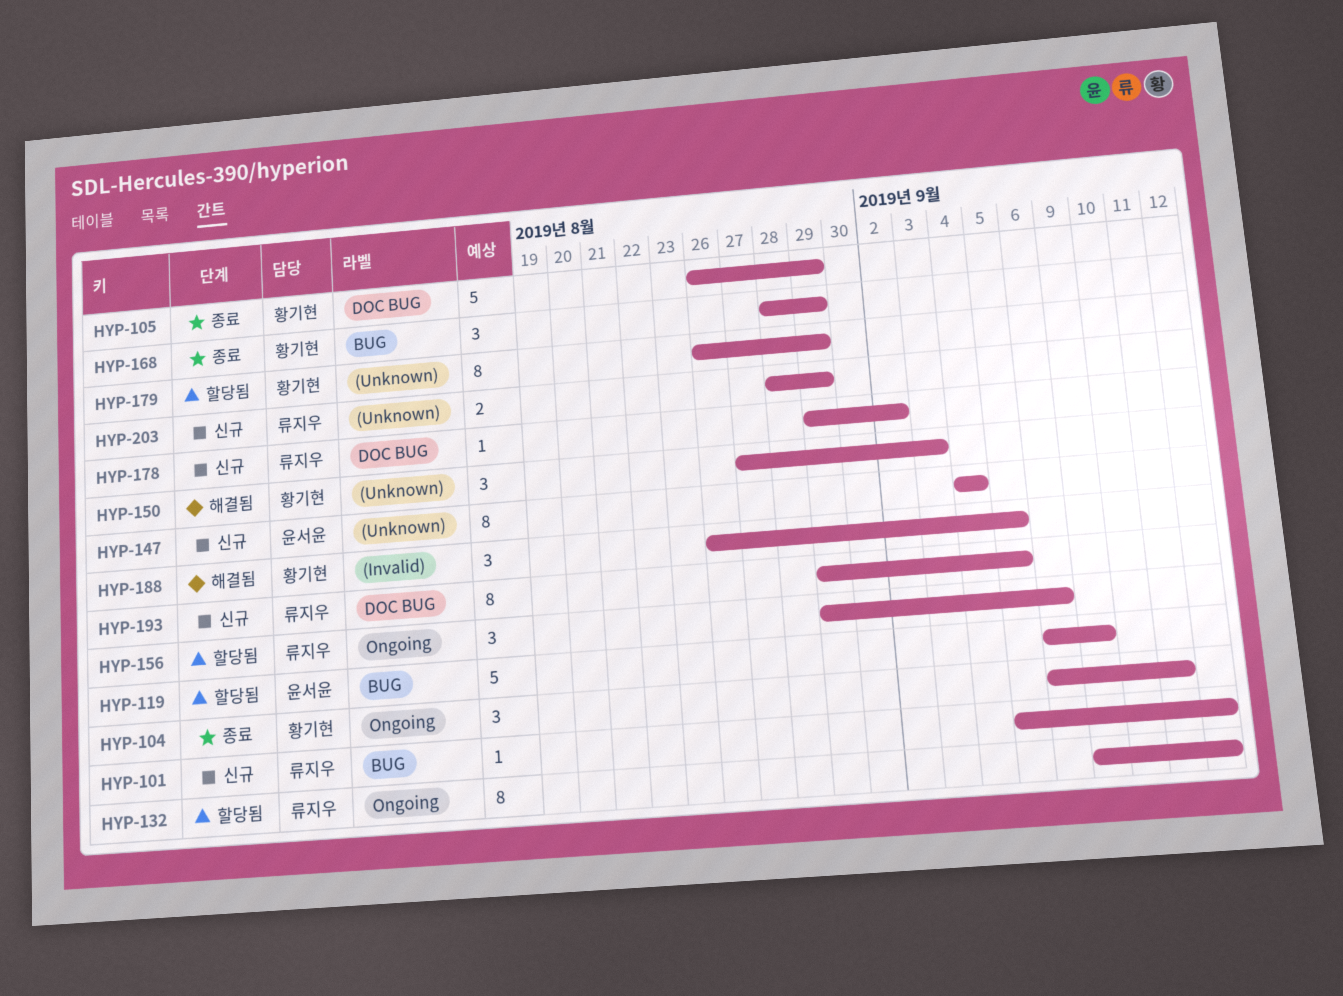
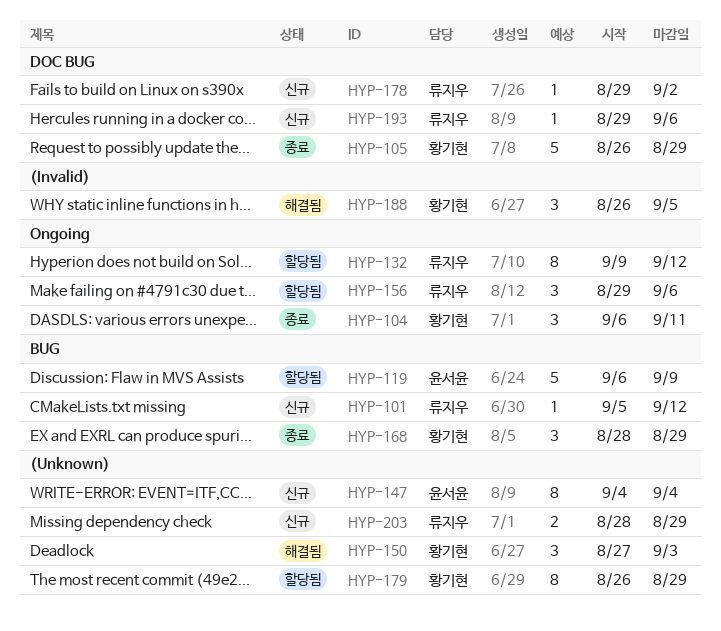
HYP-193, estimate: 8 -> 1
HYP-193, due: Sep 5 -> Sep 6

